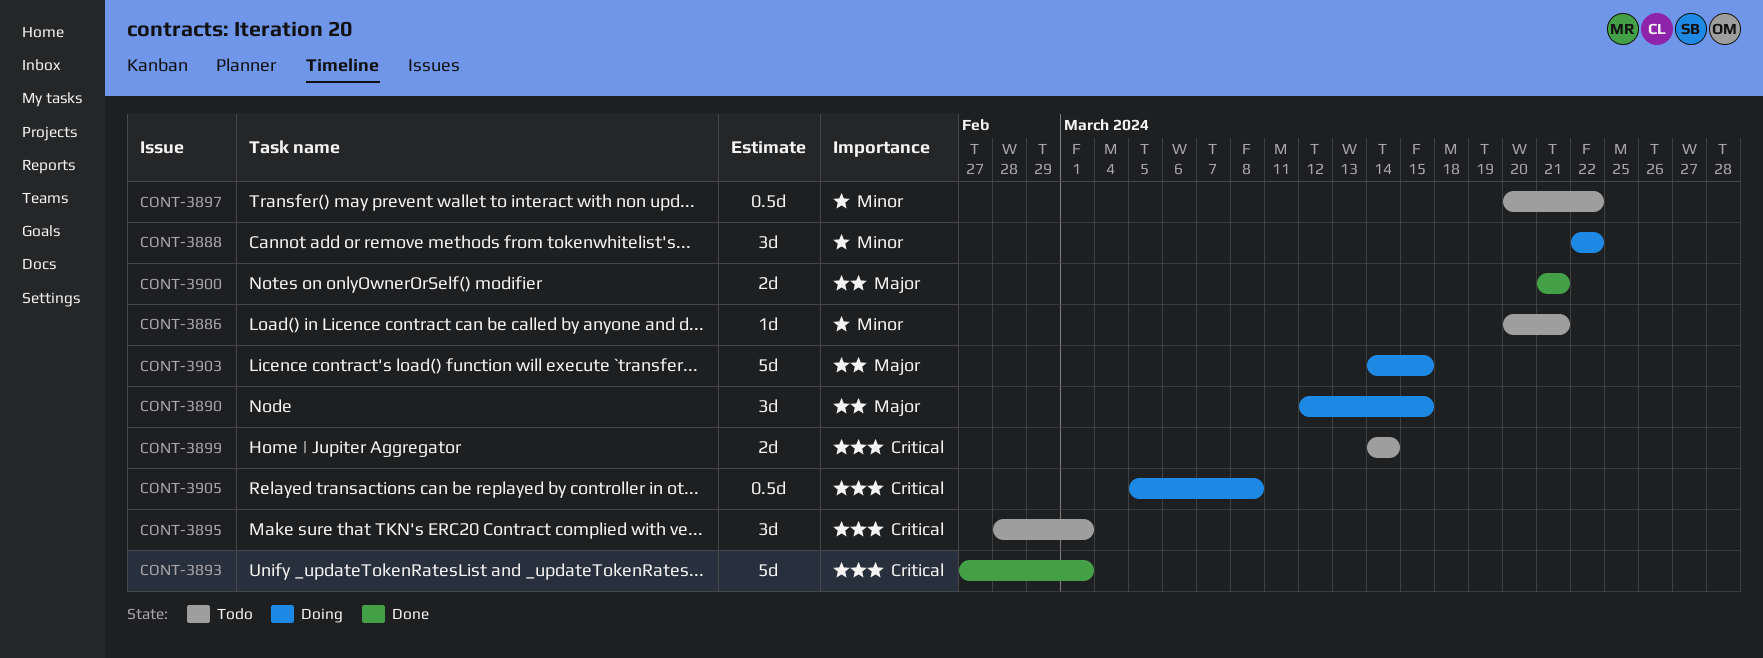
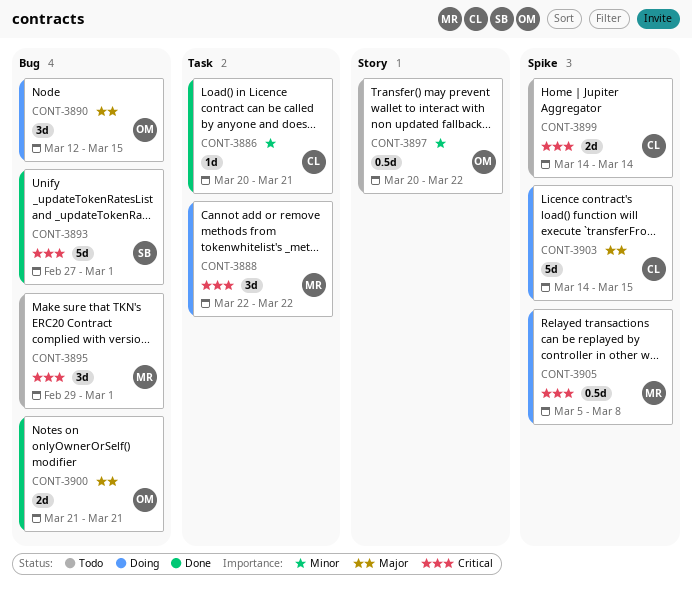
CONT-3886, status: Todo -> Done
CONT-3888, priority: Minor -> Critical
CONT-3895, start: Feb 28 -> Feb 29

